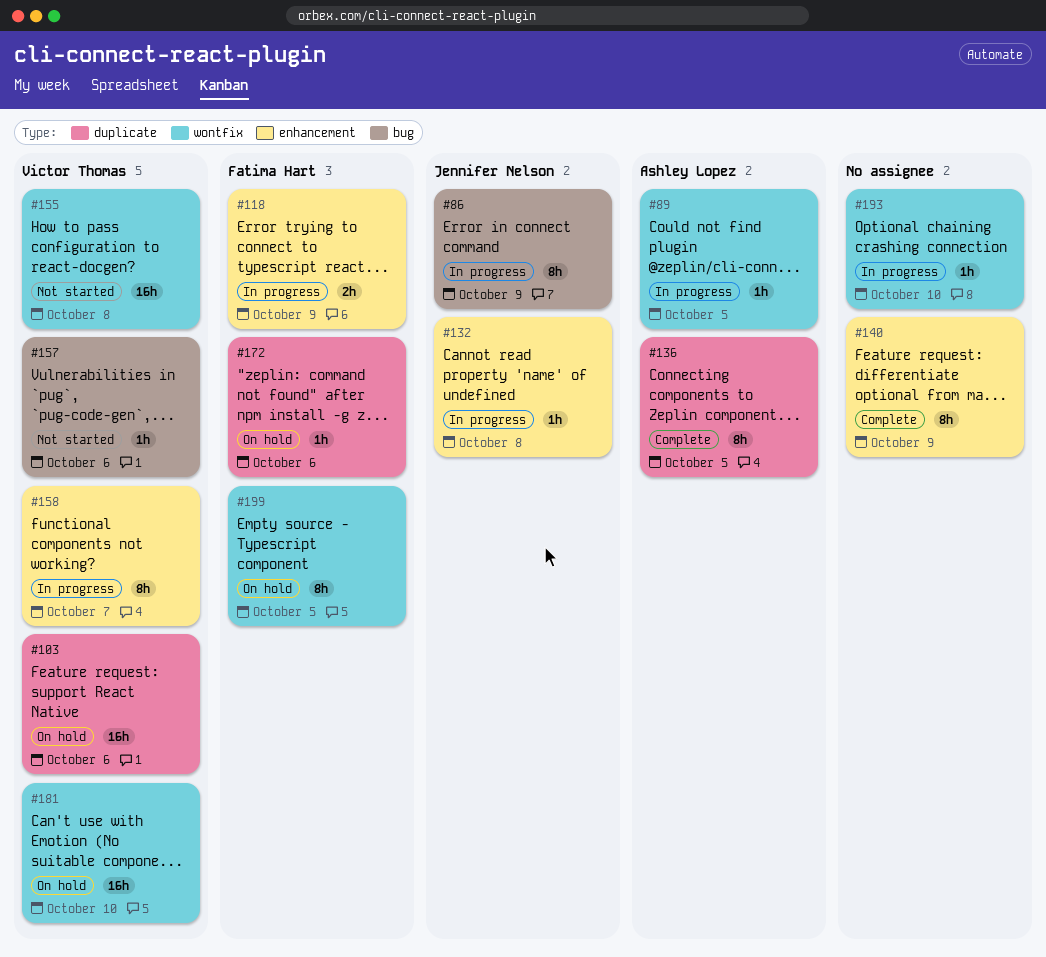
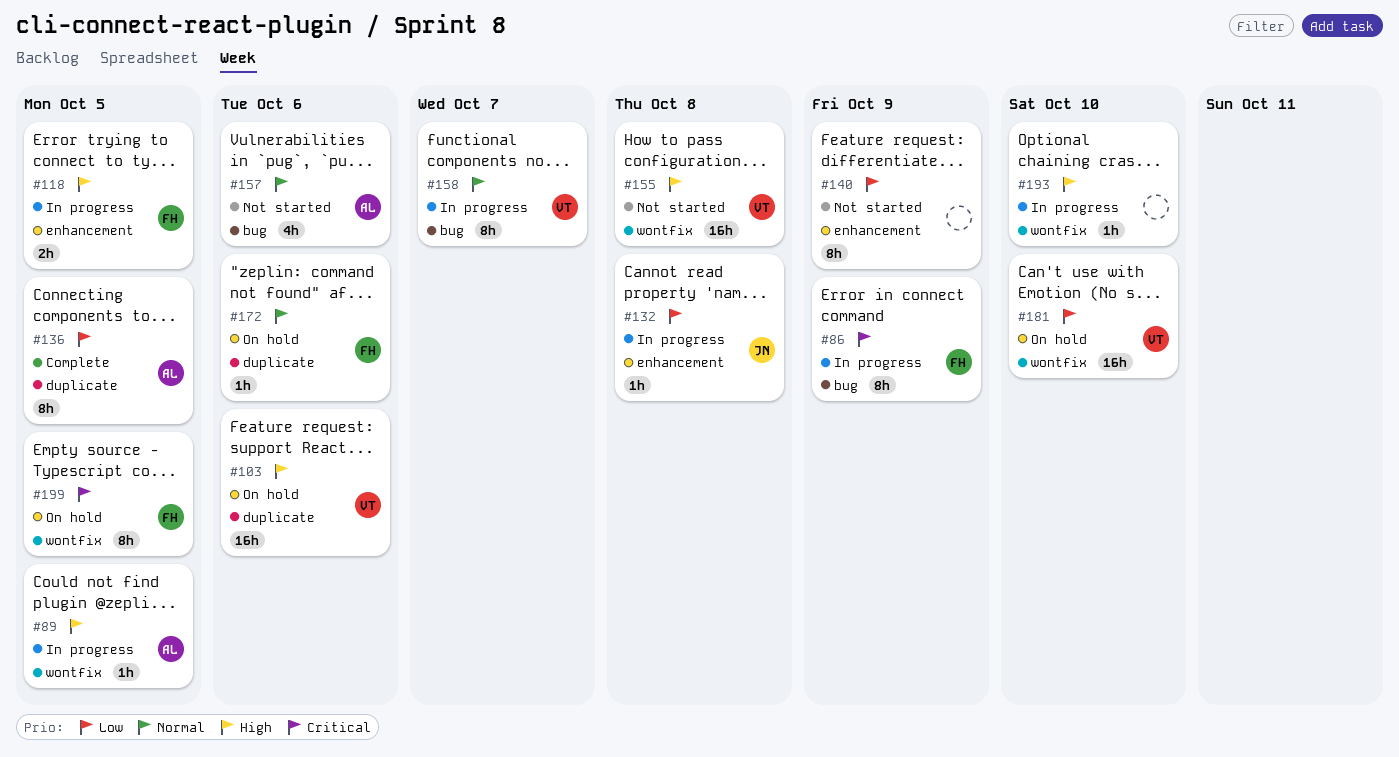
#86, owner: Jennifer Nelson -> Fatima Hart
#118, due: Oct 9 -> Oct 5
#140, status: Complete -> Not started
#157, owner: Victor Thomas -> Ashley Lopez
#157, estimate: 1h -> 4h
#158, label: enhancement -> bug

